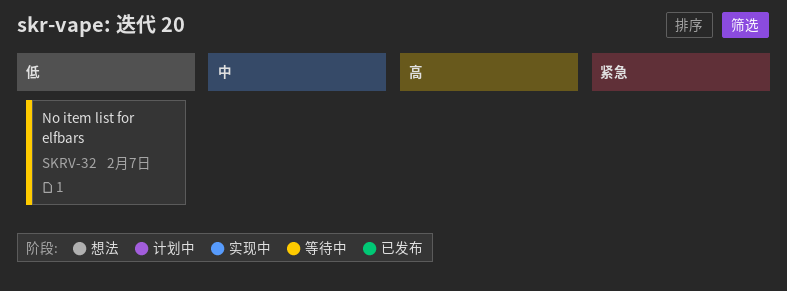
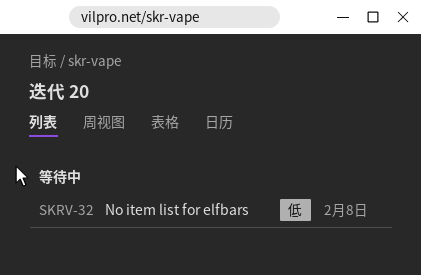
SKRV-32, due: Feb 7 -> Feb 8

